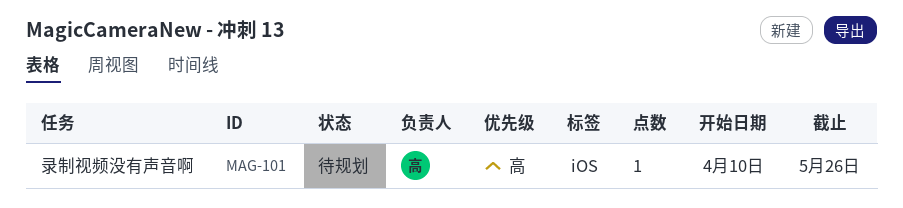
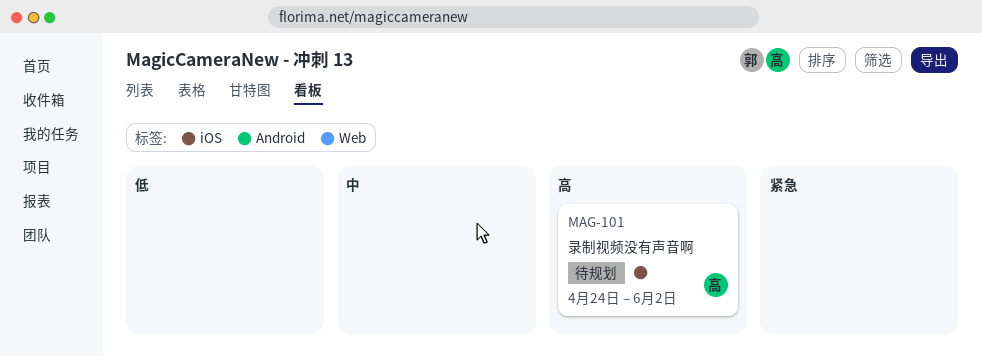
MAG-101, start: Apr 10 -> Apr 24
MAG-101, due: May 26 -> Jun 2

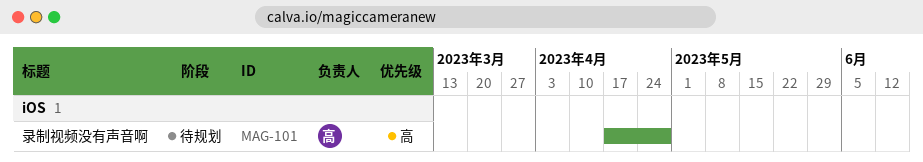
MAG-101, start: Apr 24 -> Apr 17
MAG-101, due: Jun 2 -> Apr 28

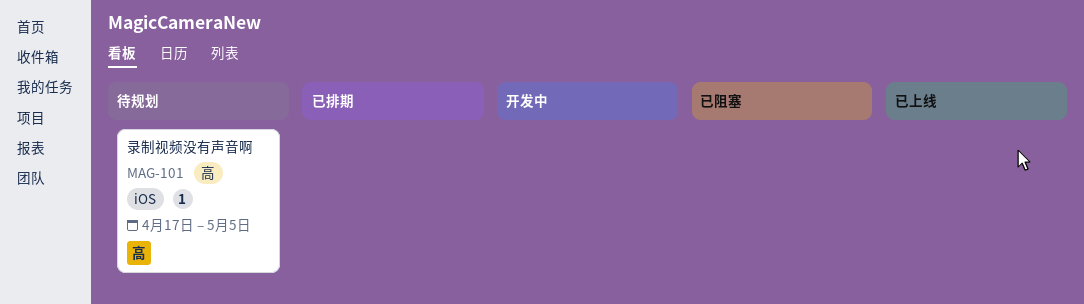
MAG-101, due: Apr 28 -> May 5

